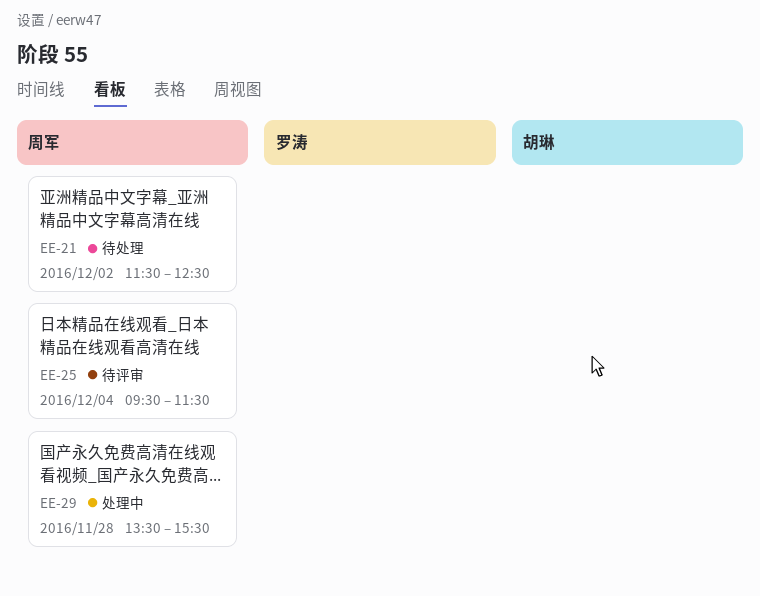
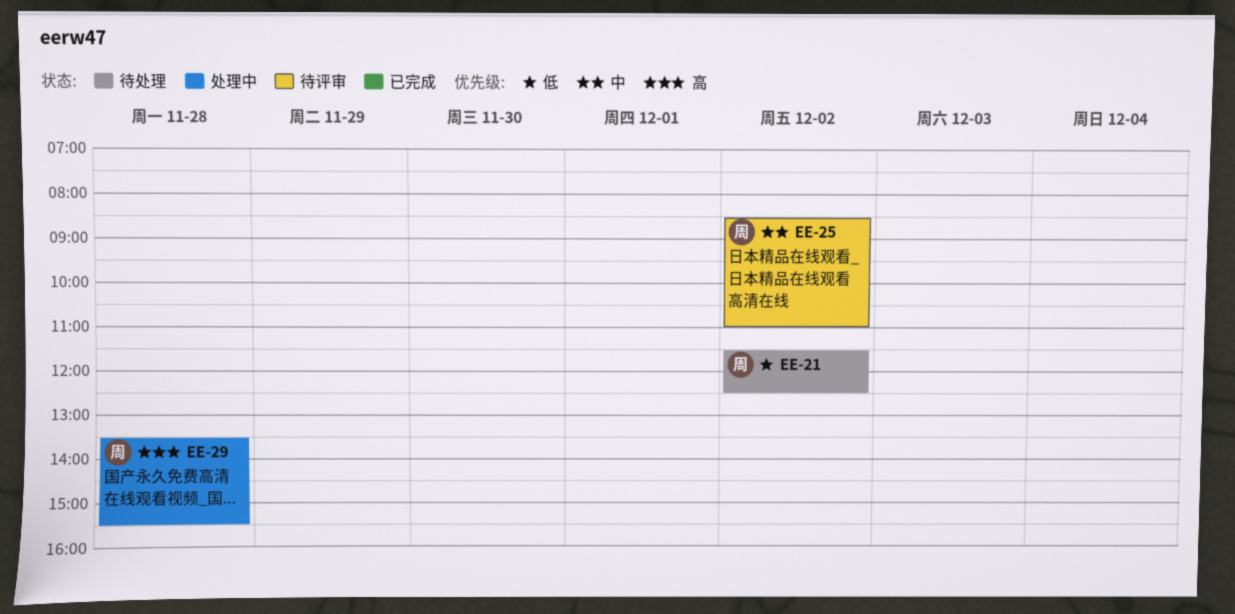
EE-25, day: Dec 4 -> Dec 2
EE-25, begins: 09:30 -> 08:30
EE-25, ends: 11:30 -> 11:00

